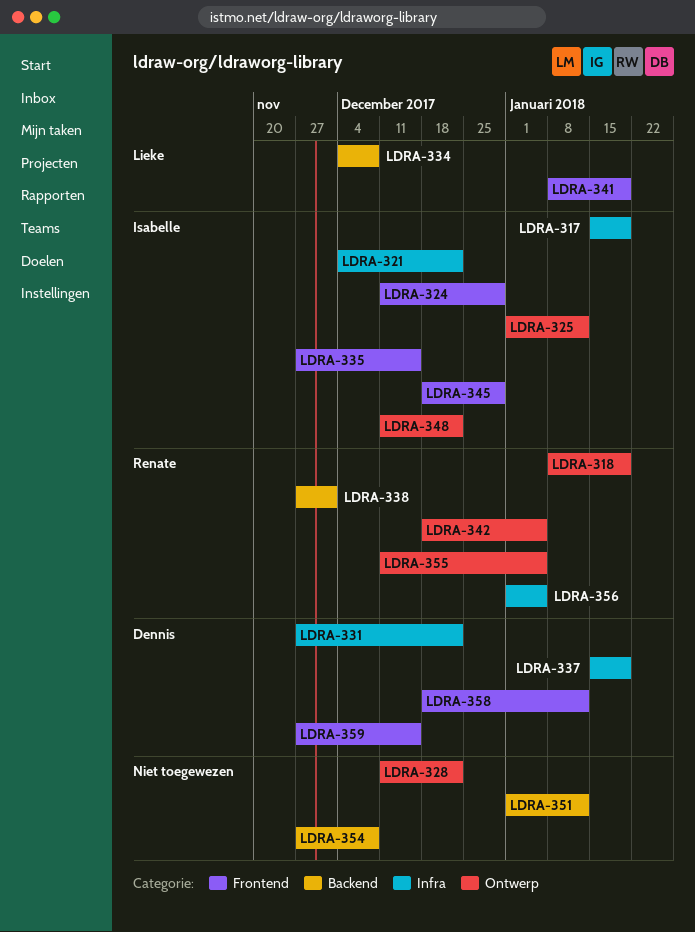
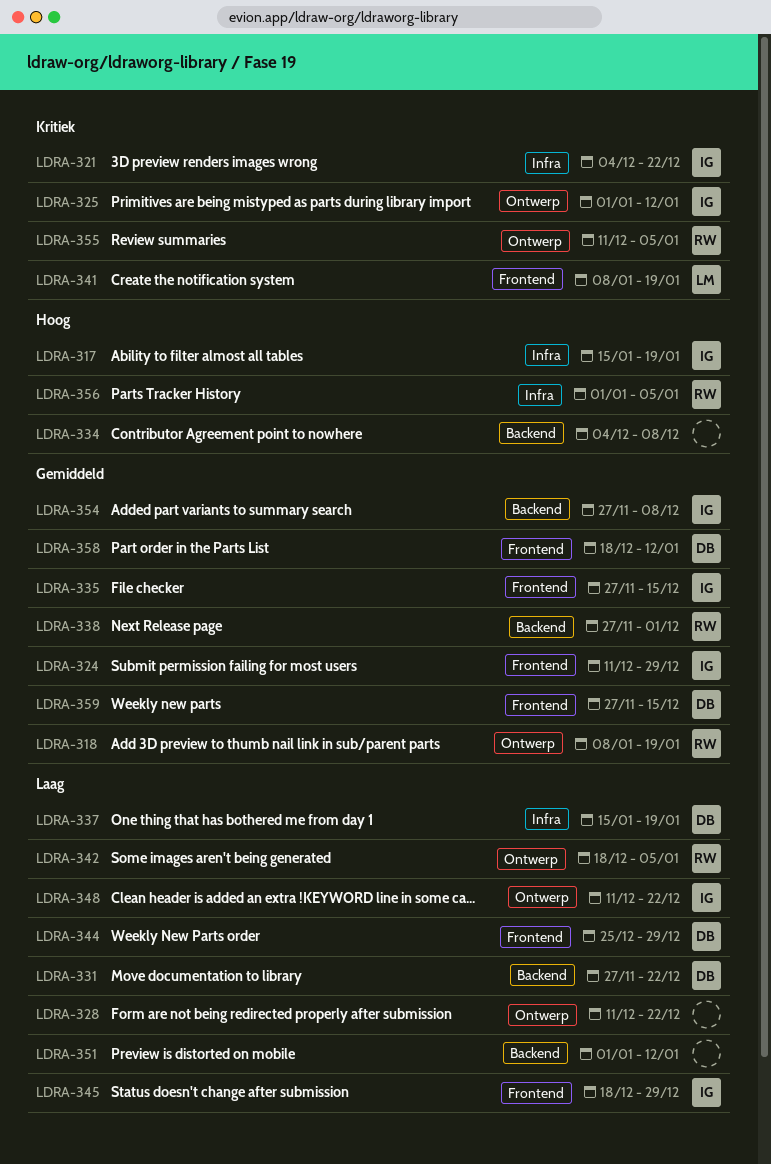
LDRA-331, label: Infra -> Backend
LDRA-334, owner: Lieke -> none
LDRA-344: none -> present
LDRA-354, owner: none -> Isabelle

